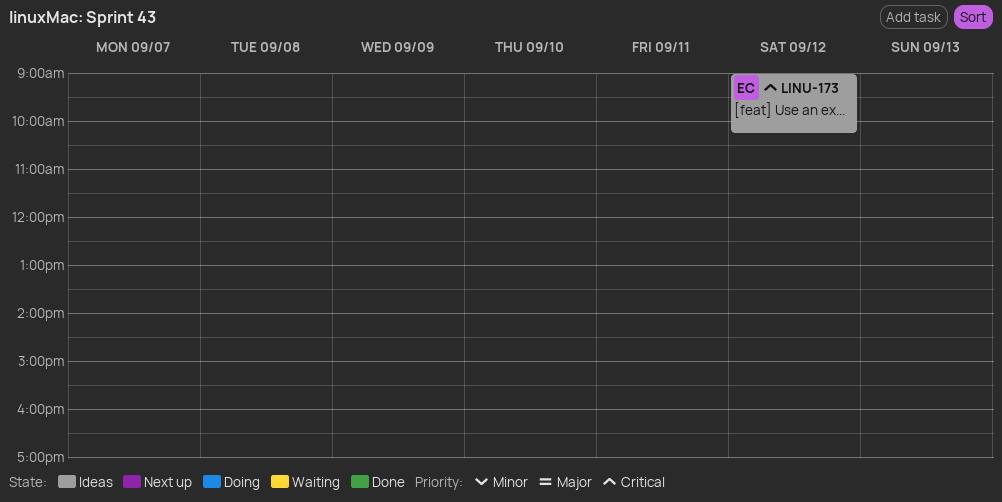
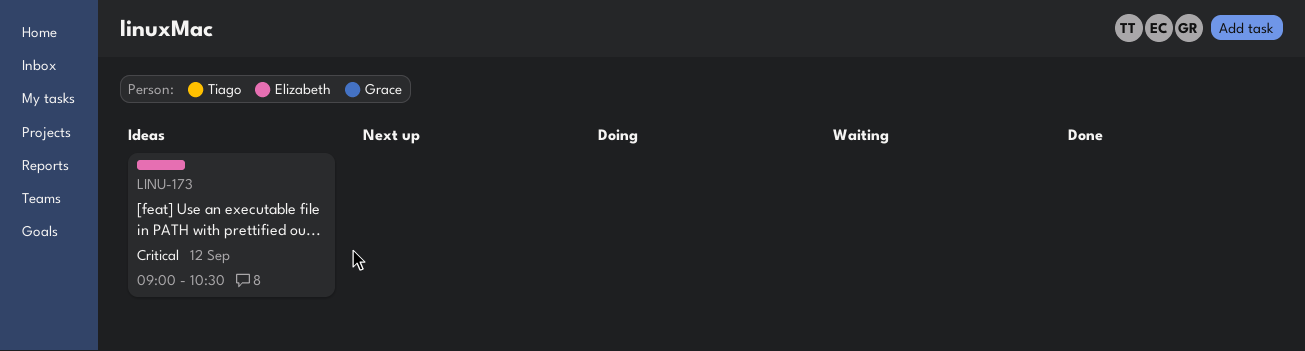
LINU-173, ends: 10:15 -> 10:30

